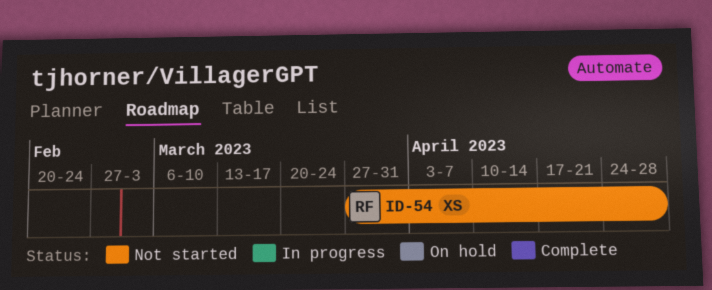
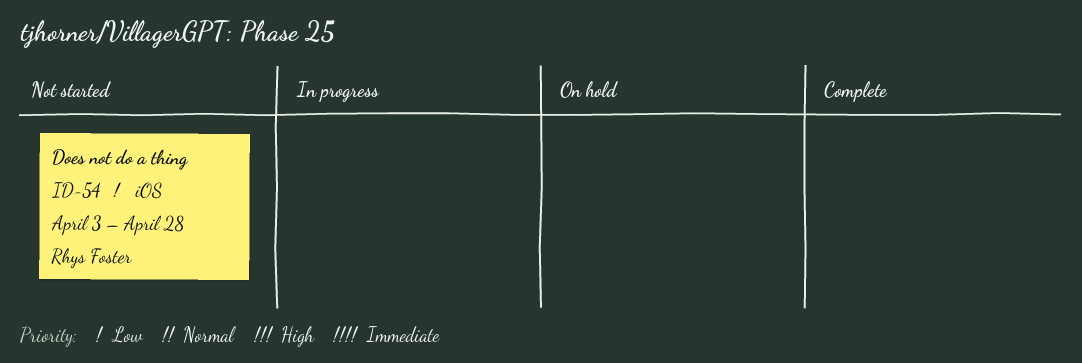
ID-54, start: Mar 27 -> Apr 3

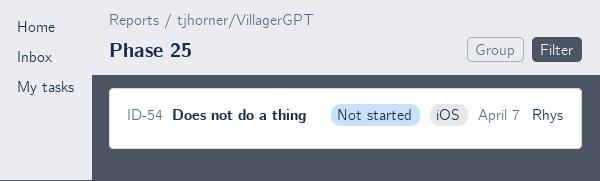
ID-54, due: Apr 28 -> Apr 7

